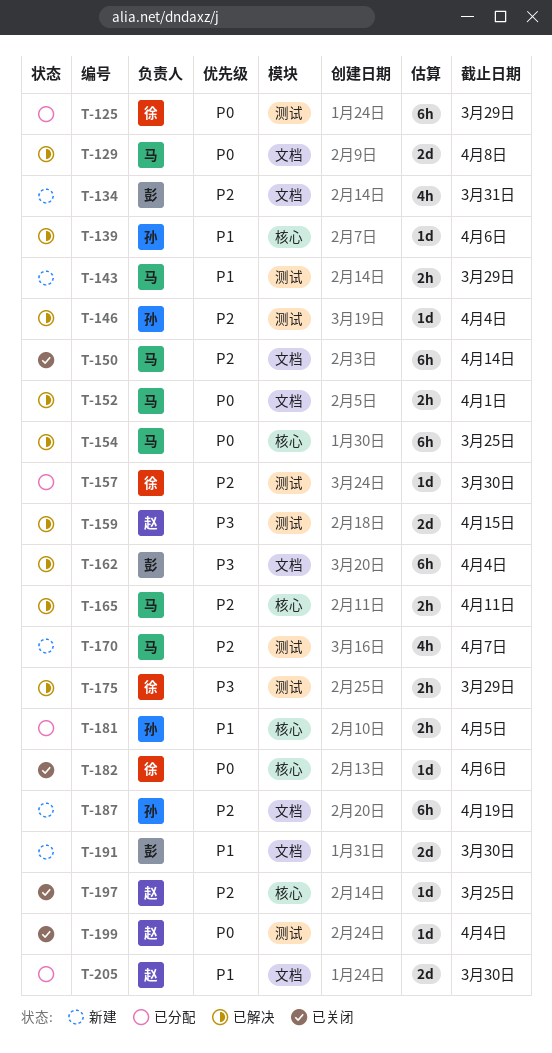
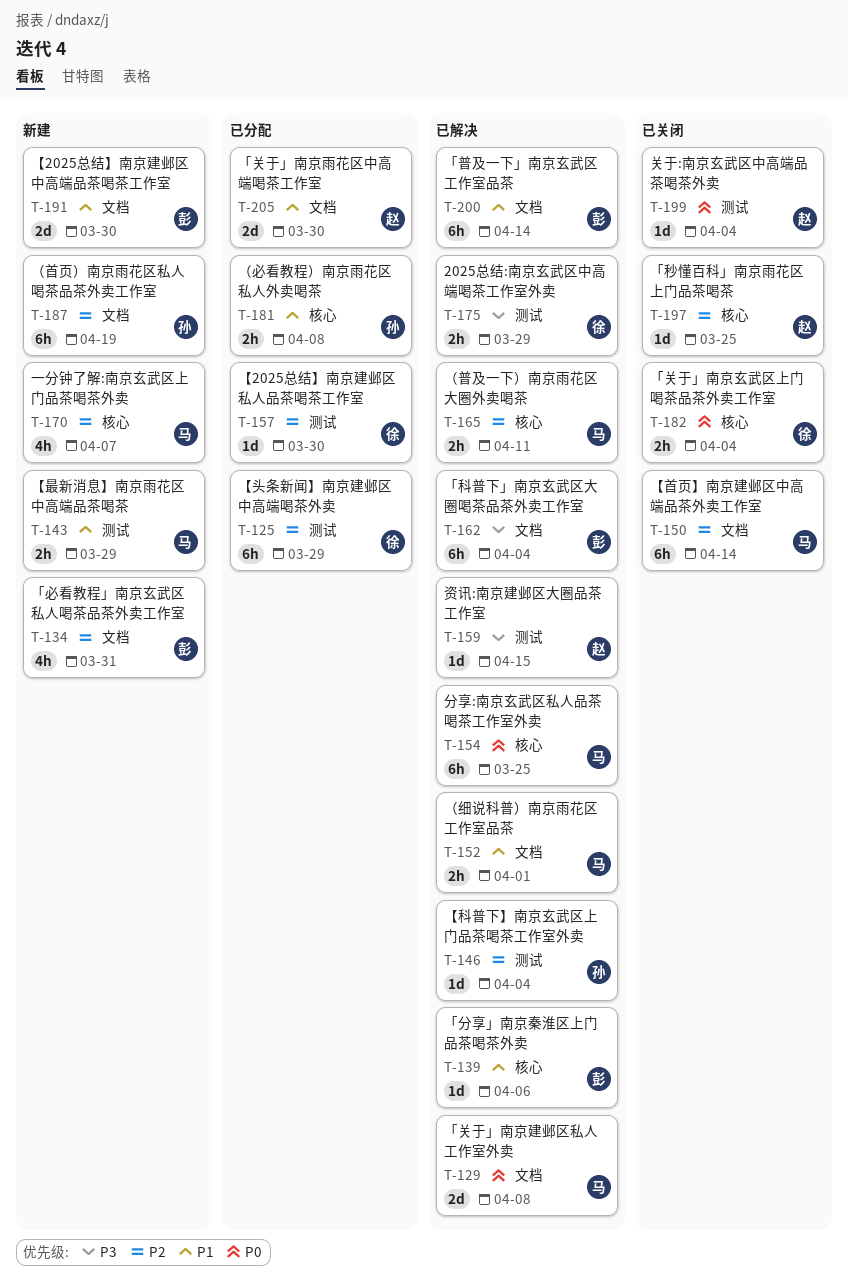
T-125, priority: P0 -> P2
T-139, owner: 孙 -> 彭
T-152, priority: P0 -> P1
T-159, estimate: 2d -> 1d
T-170, label: 测试 -> 核心
T-181, due: Apr 5 -> Apr 8
T-182, estimate: 1d -> 2h
T-182, due: Apr 6 -> Apr 4
T-200: none -> present

